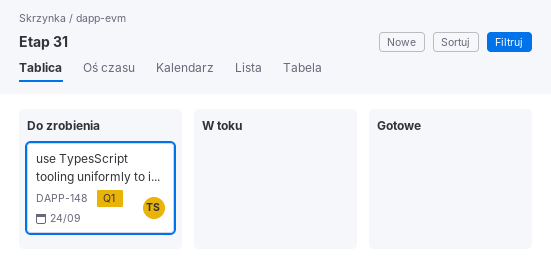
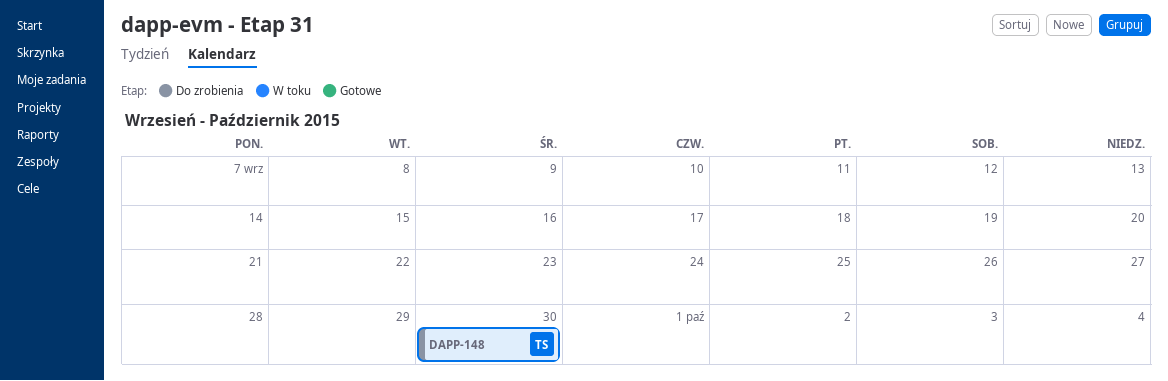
DAPP-148, due: Sep 24 -> Sep 30

